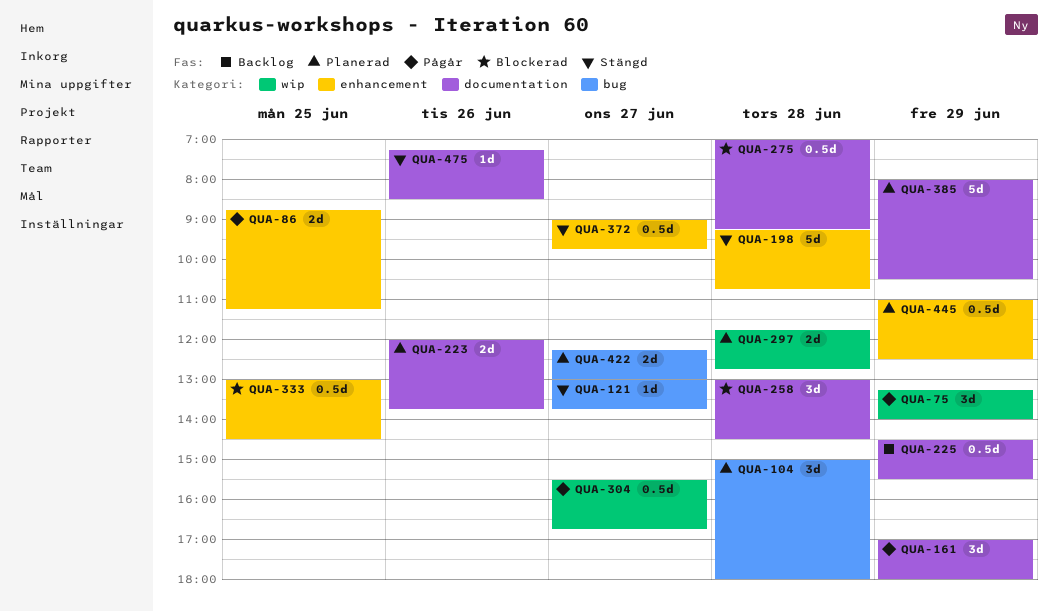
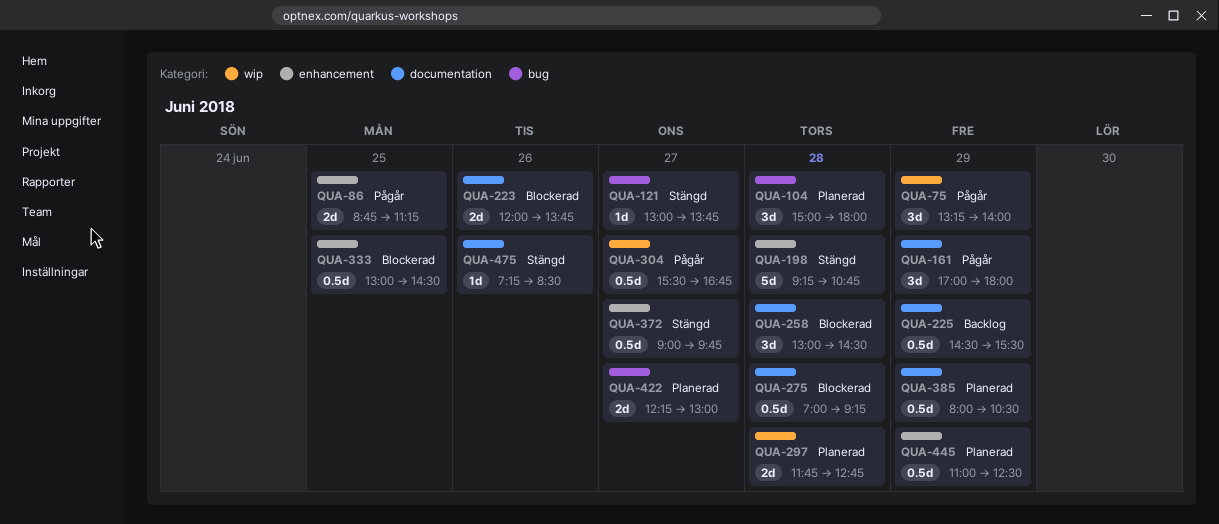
QUA-223, status: Planerad -> Blockerad
QUA-385, estimate: 5d -> 0.5d

